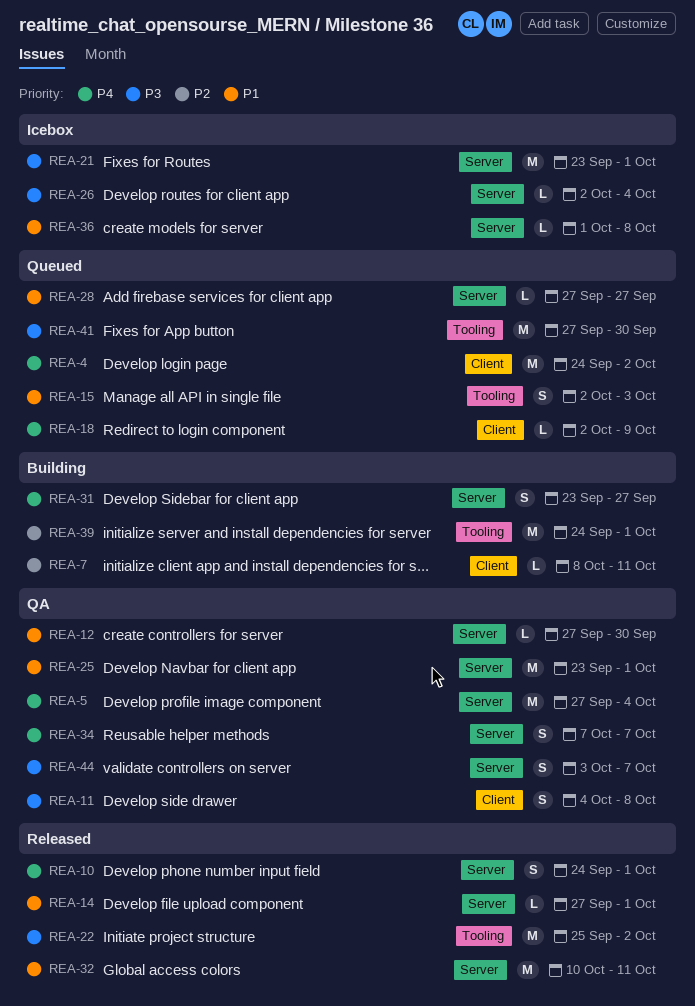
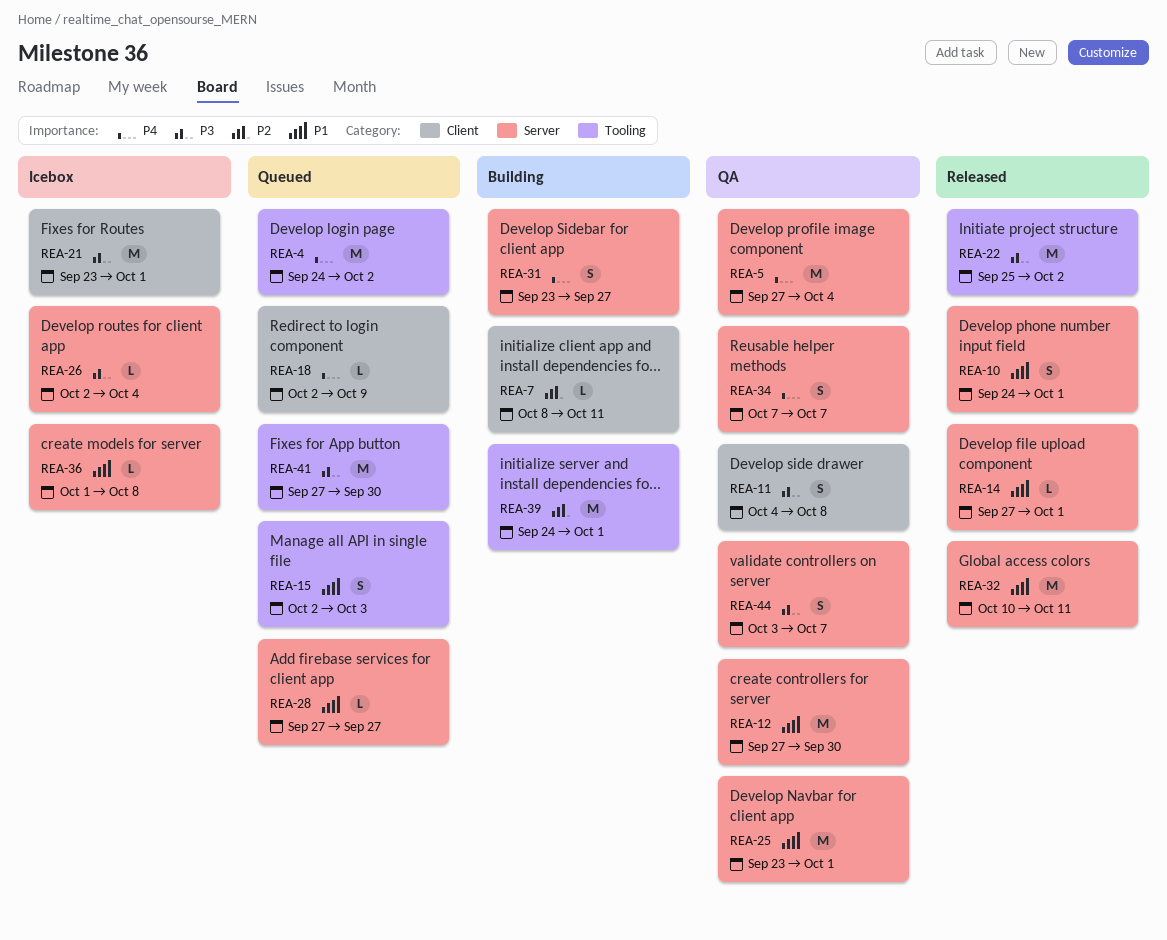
REA-4, label: Client -> Tooling
REA-10, priority: P4 -> P1
REA-12, estimate: L -> M
REA-21, label: Server -> Client

